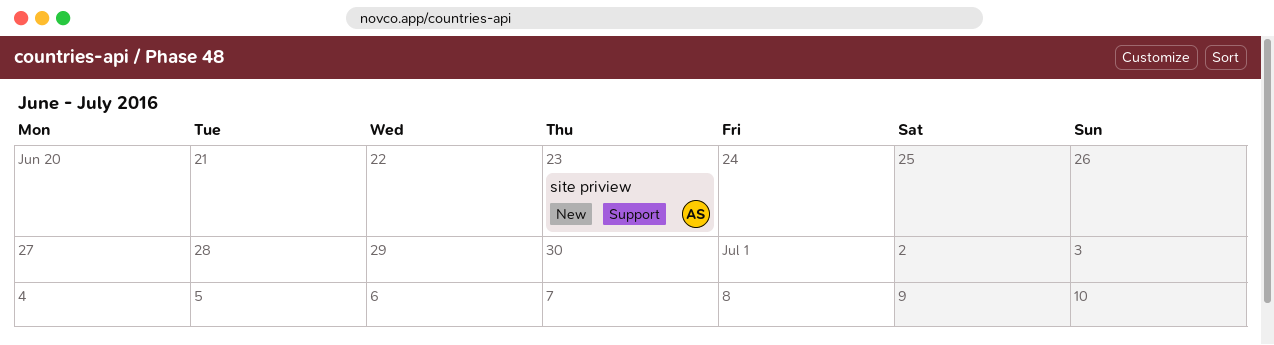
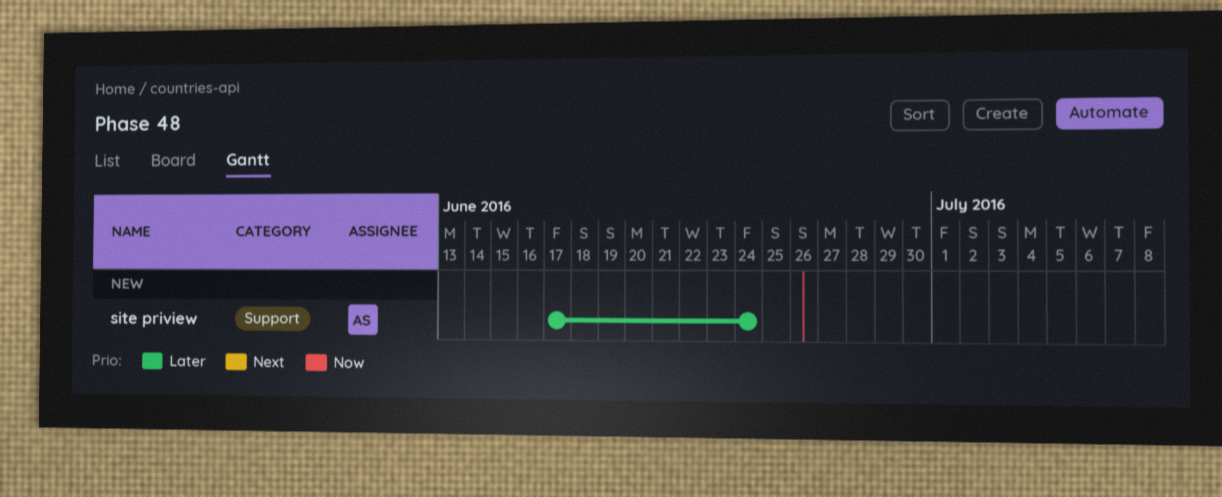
site priview, due: Jun 23 -> Jun 24

